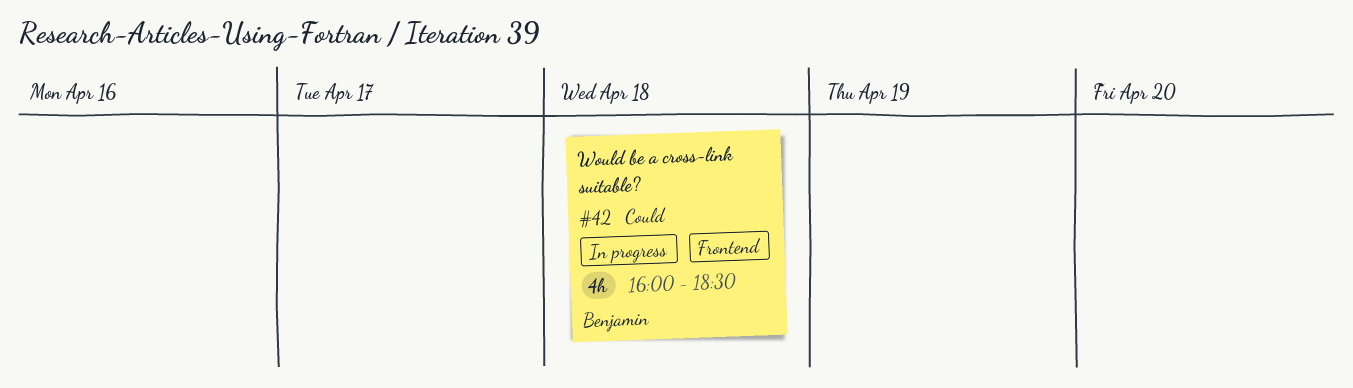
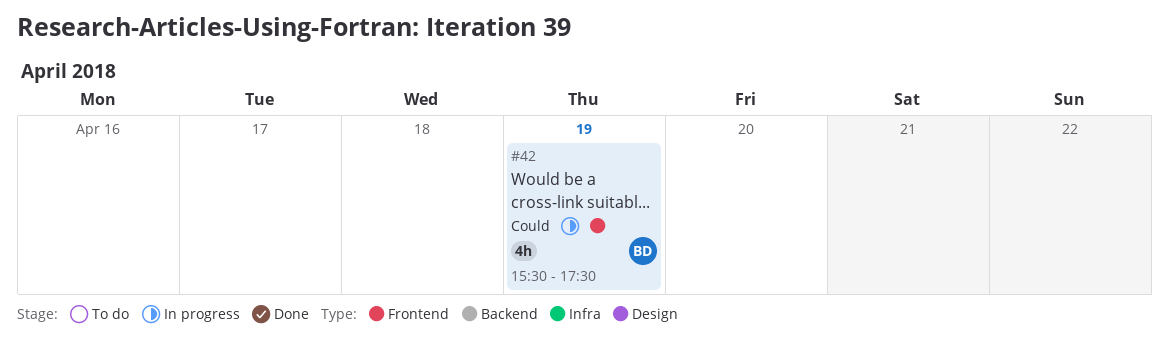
#42, day: Apr 18 -> Apr 19
#42, begins: 16:00 -> 15:30
#42, ends: 18:30 -> 17:30

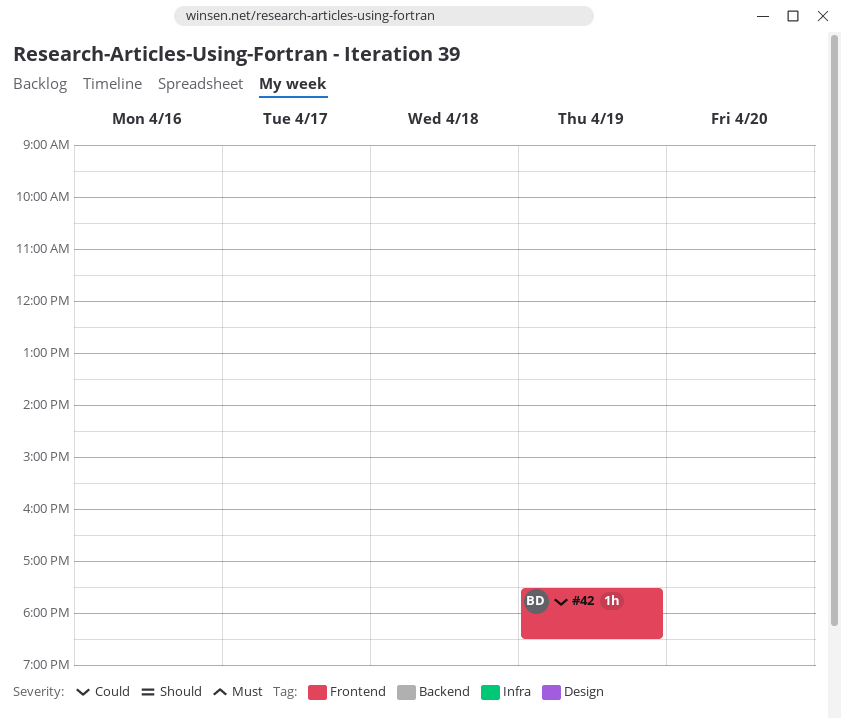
#42, estimate: 4h -> 1h
#42, begins: 15:30 -> 17:30
#42, ends: 17:30 -> 18:30

